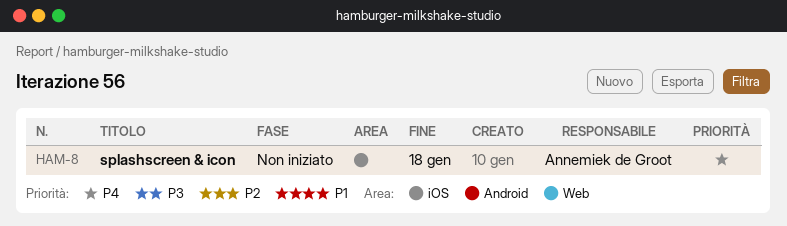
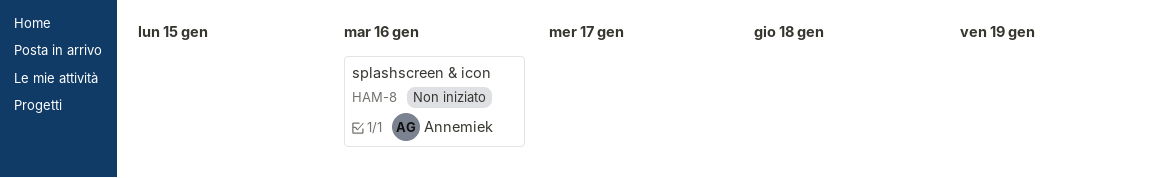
HAM-8, due: Jan 18 -> Jan 16

